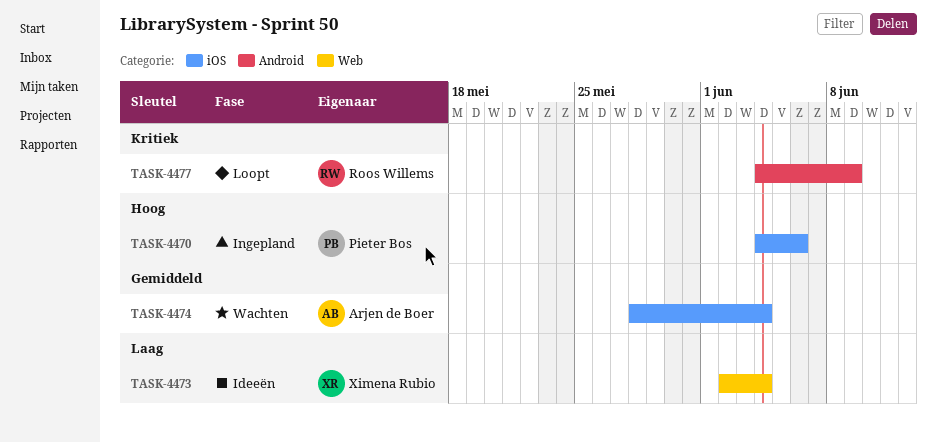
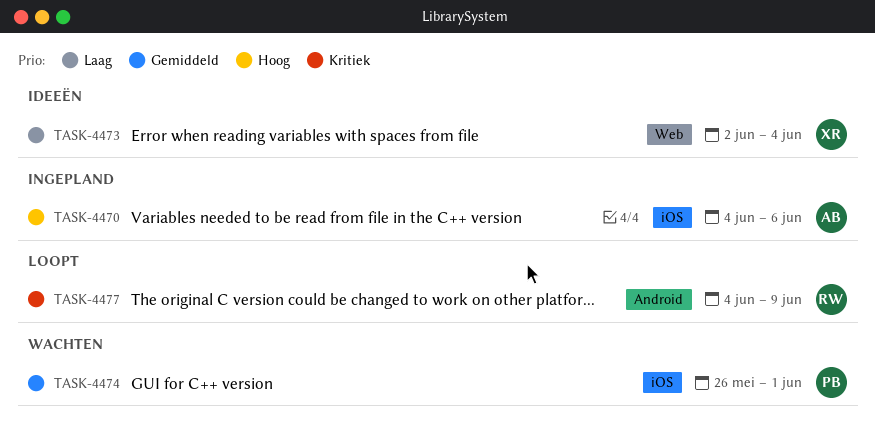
TASK-4470, owner: Pieter Bos -> Arjen de Boer
TASK-4474, owner: Arjen de Boer -> Pieter Bos
TASK-4474, start: May 28 -> May 26
TASK-4474, due: Jun 4 -> Jun 1

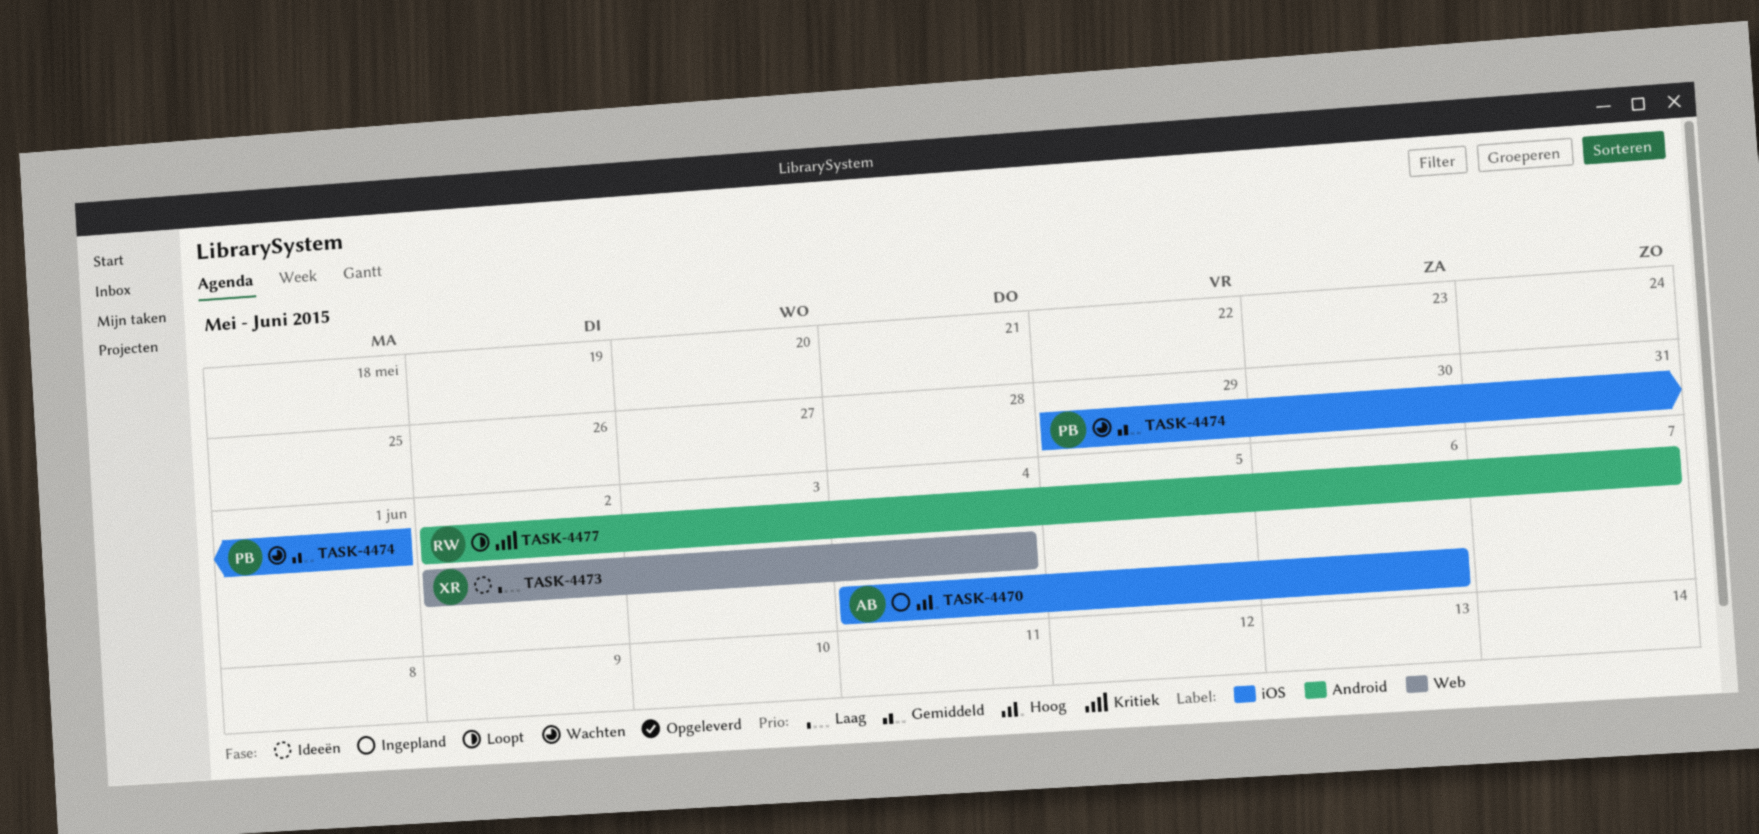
TASK-4474, start: May 26 -> May 29
TASK-4477, start: Jun 4 -> Jun 2
TASK-4477, due: Jun 9 -> Jun 7

